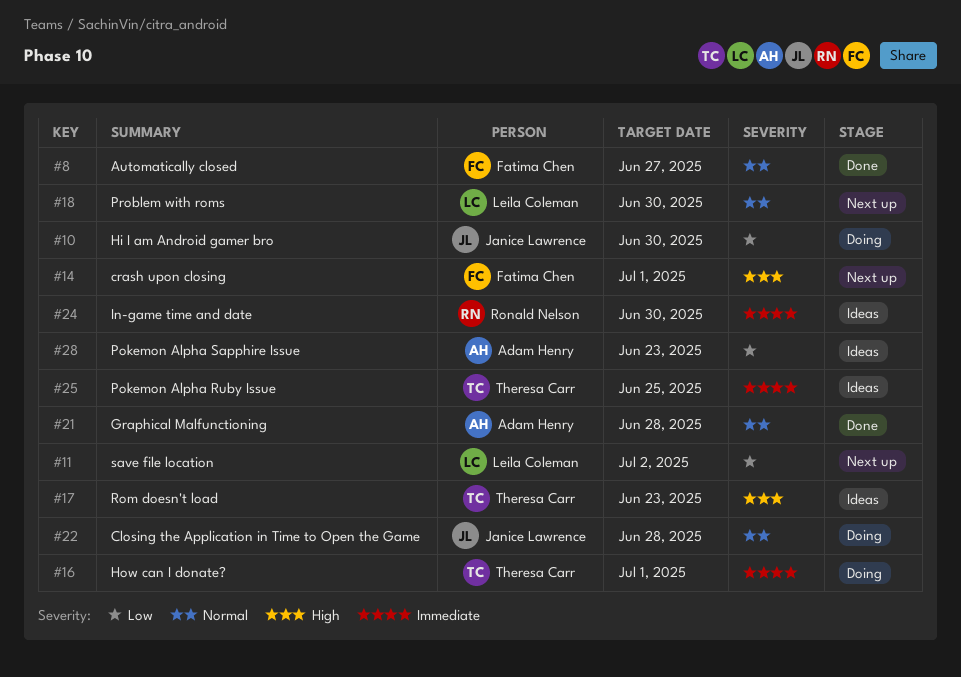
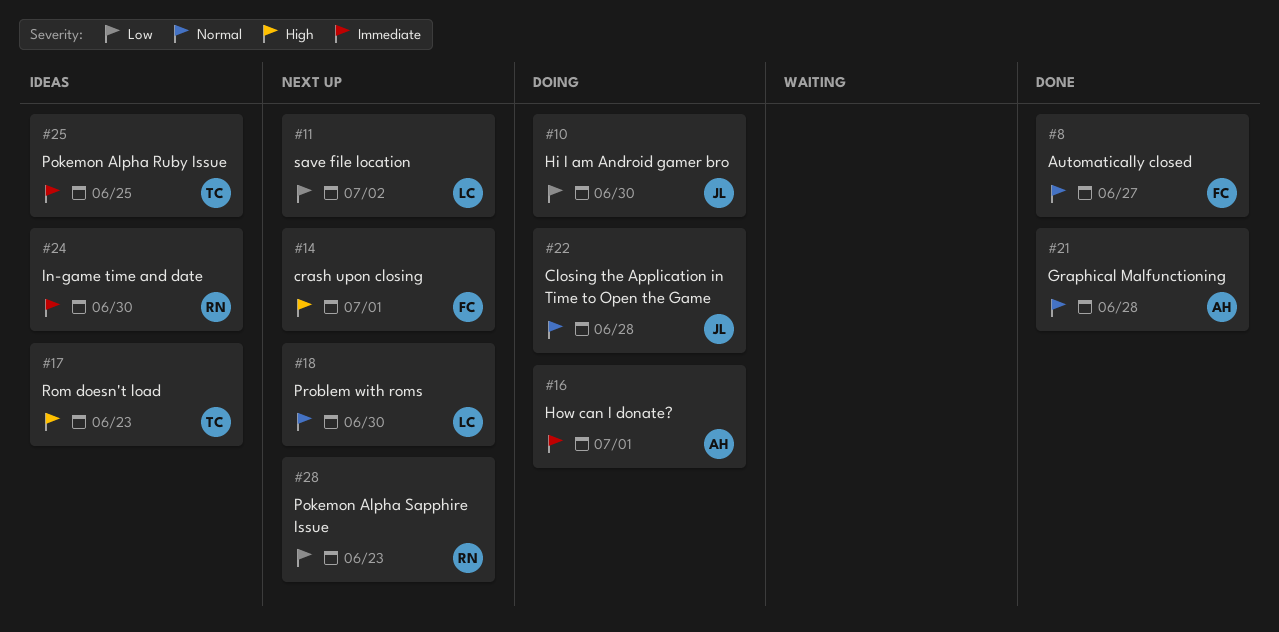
#16, owner: Theresa Carr -> Adam Henry
#28, status: Ideas -> Next up
#28, owner: Adam Henry -> Ronald Nelson

